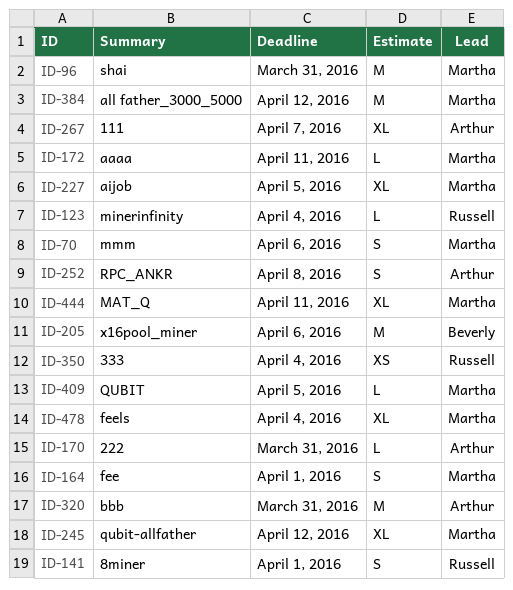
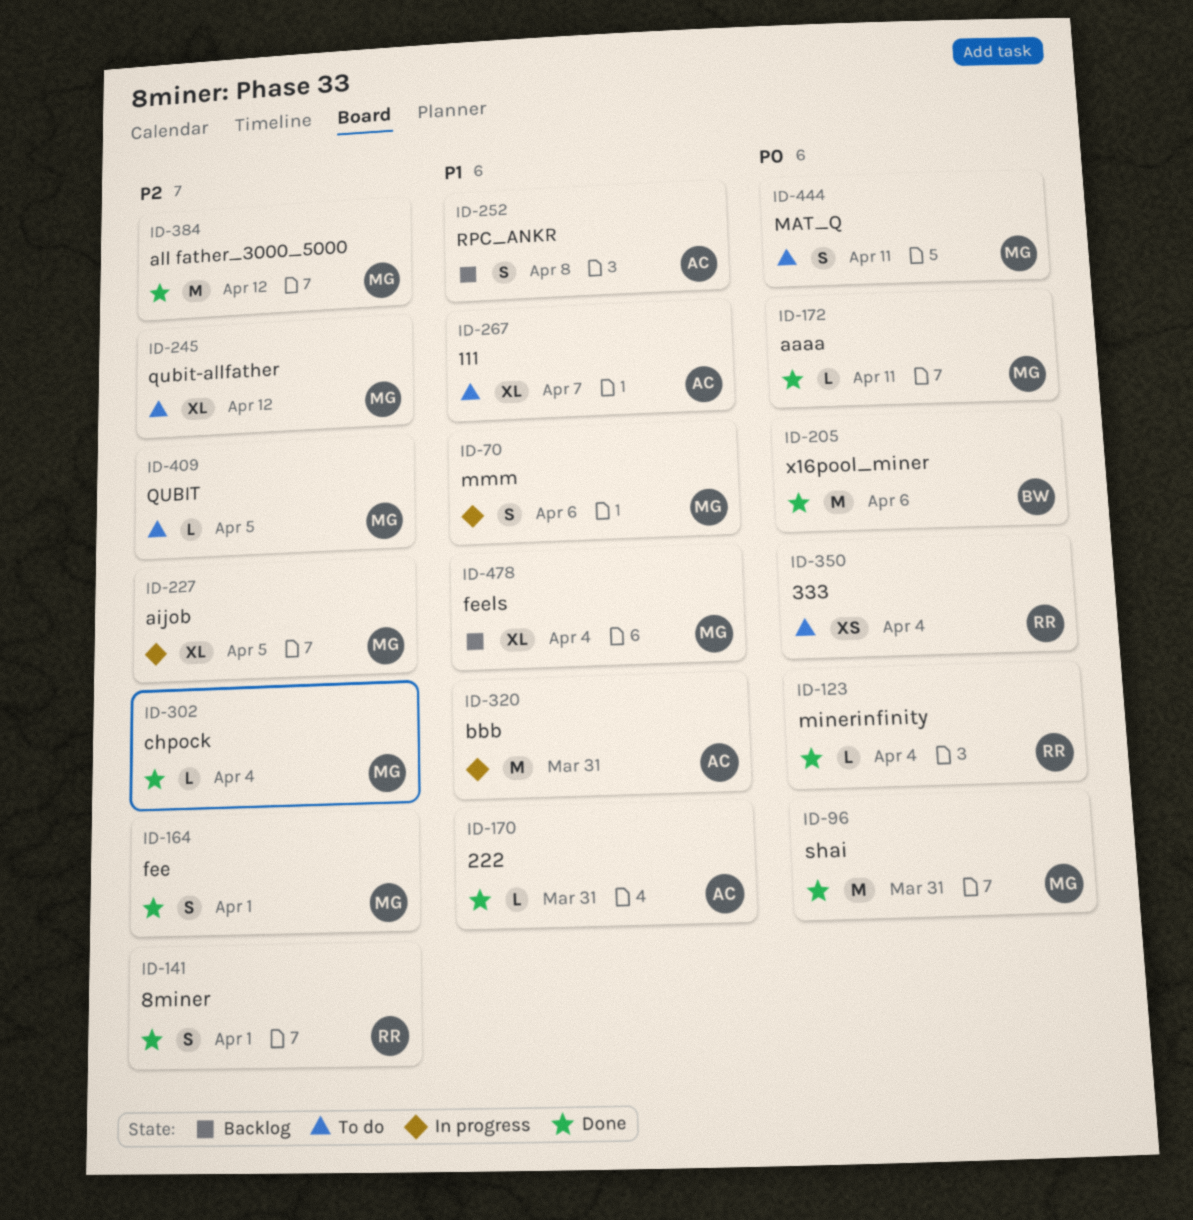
ID-302: none -> present
ID-444, estimate: XL -> S

